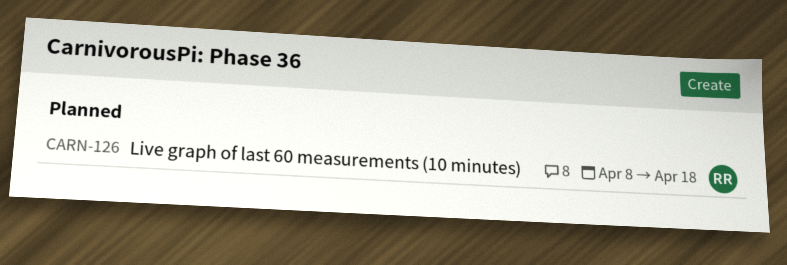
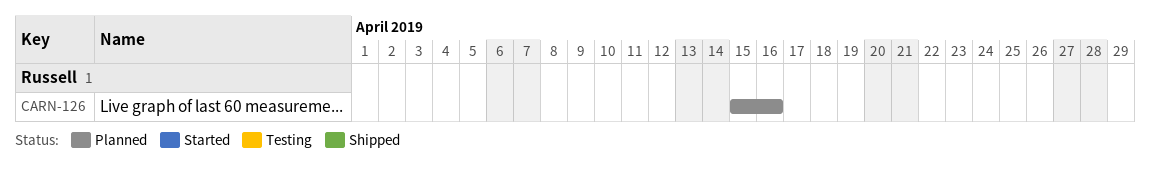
CARN-126, start: Apr 8 -> Apr 15
CARN-126, due: Apr 18 -> Apr 16

